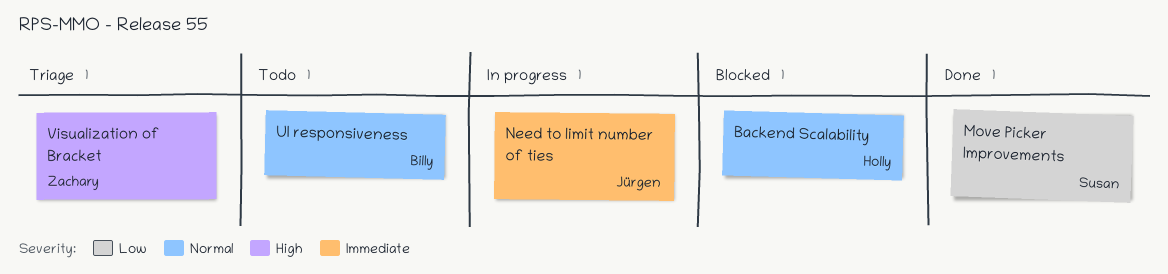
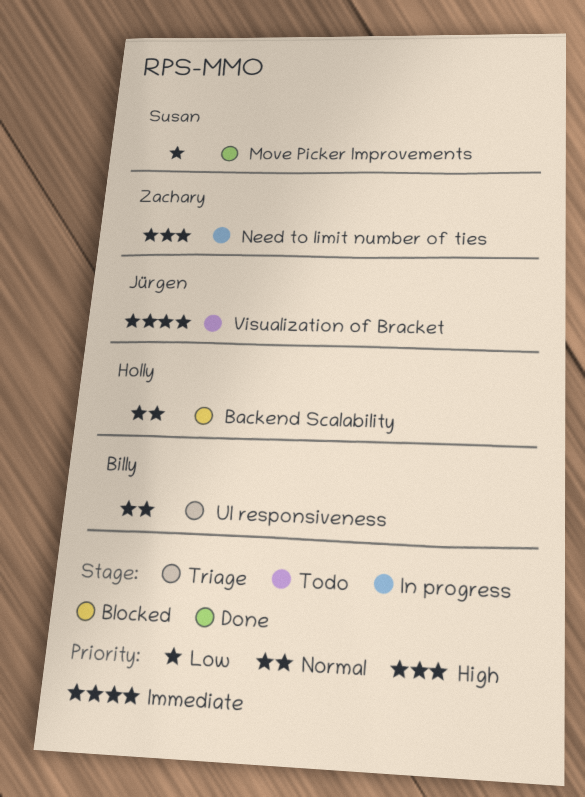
Need to limit number of ties, owner: Jürgen -> Zachary
Need to limit number of ties, priority: Immediate -> High
UI responsiveness, status: Todo -> Triage
Visualization of Bracket, status: Triage -> Todo
Visualization of Bracket, owner: Zachary -> Jürgen
Visualization of Bracket, priority: High -> Immediate

